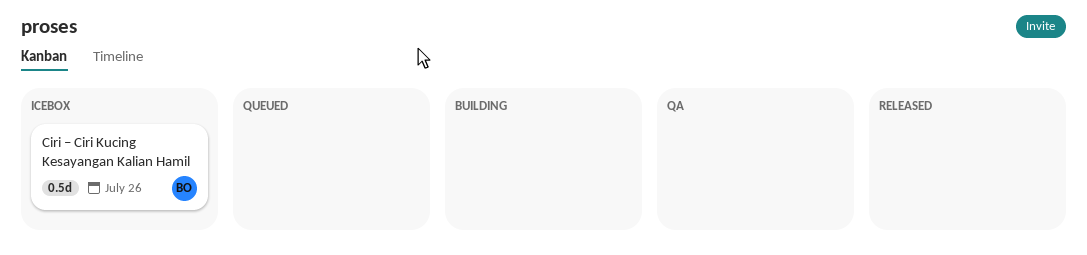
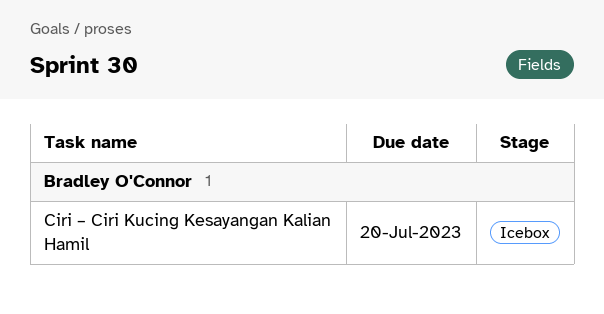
Ciri – Ciri Kucing Kesayangan Kalian Hamil, due: Jul 26 -> Jul 20

